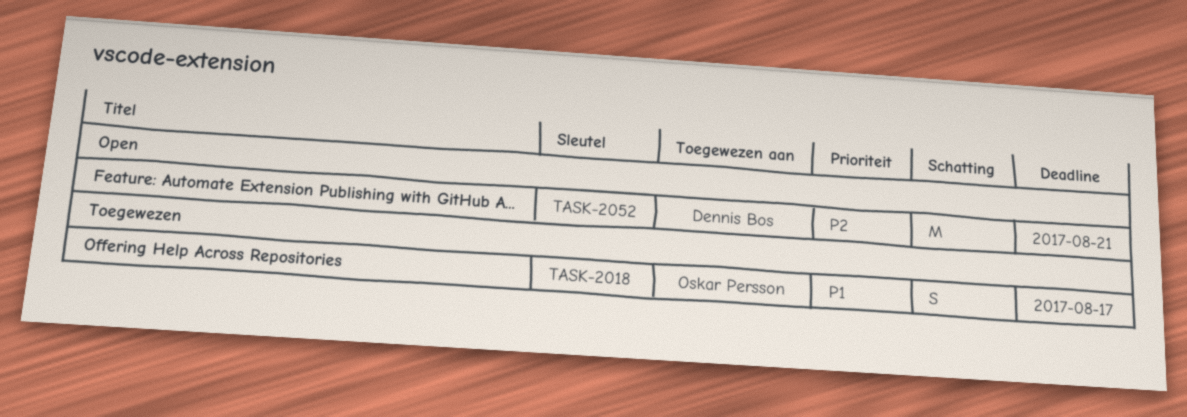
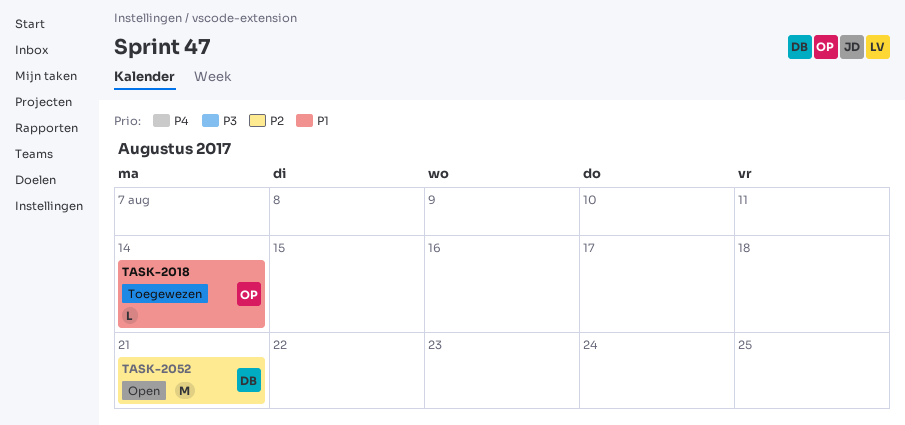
TASK-2018, estimate: S -> L
TASK-2018, due: Aug 17 -> Aug 14

